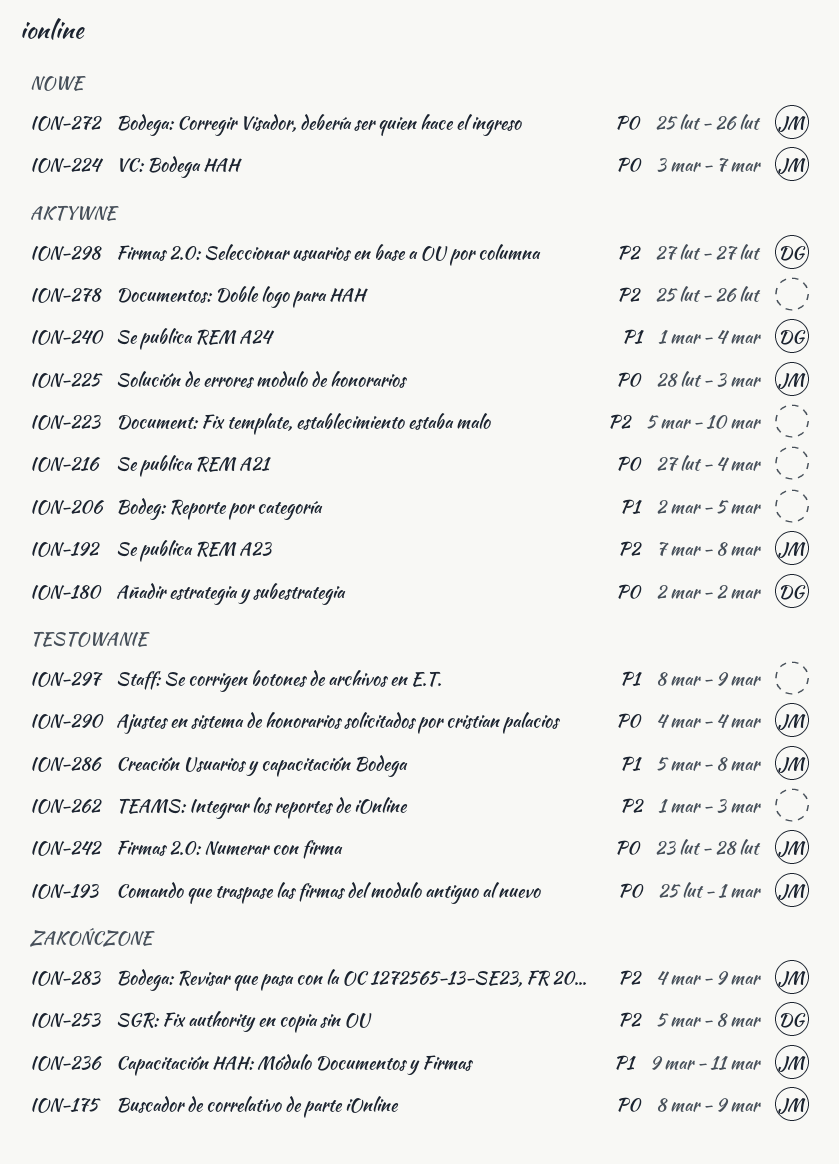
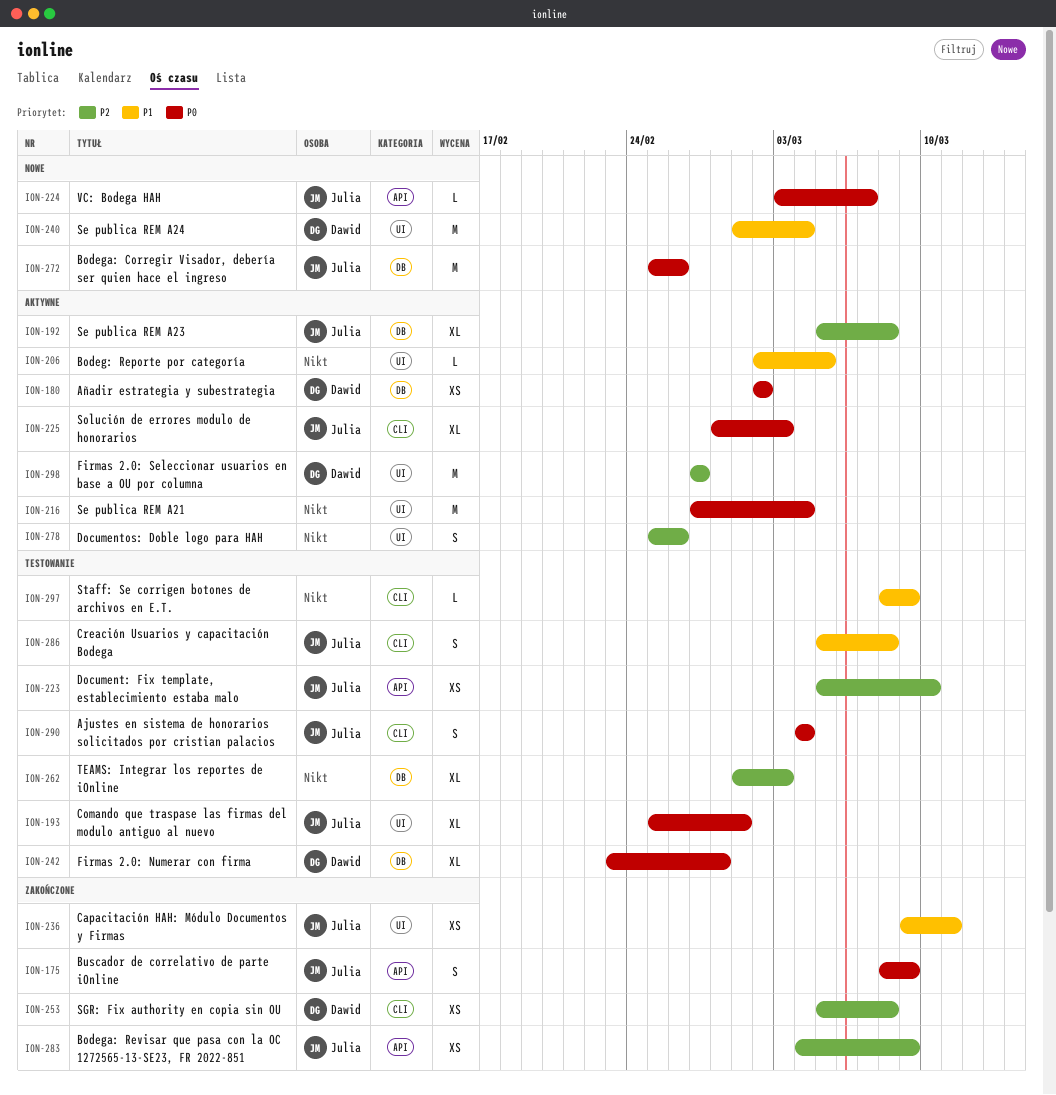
ION-192, start: Mar 7 -> Mar 5
ION-223, status: Aktywne -> Testowanie
ION-223, owner: none -> Julia
ION-240, status: Aktywne -> Nowe
ION-242, owner: Julia -> Dawid

